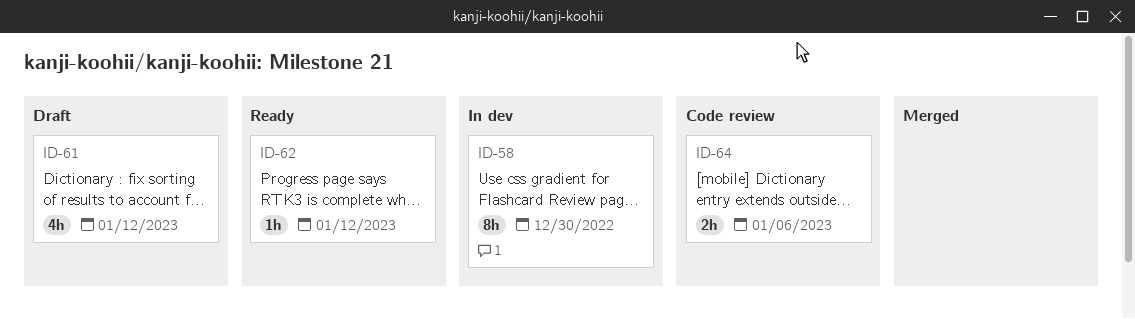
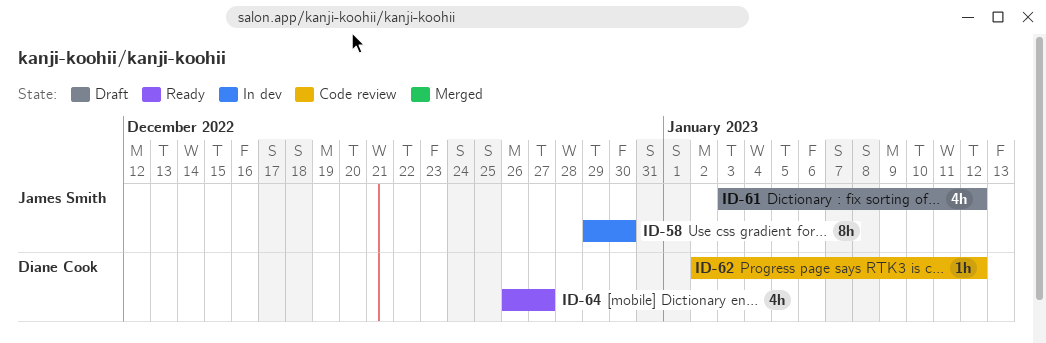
ID-62, status: Ready -> Code review
ID-64, status: Code review -> Ready
ID-64, estimate: 2h -> 4h
ID-64, due: Jan 6 -> Dec 27

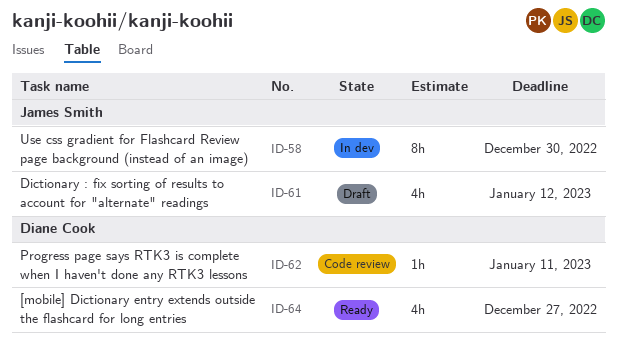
ID-62, due: Jan 12 -> Jan 11

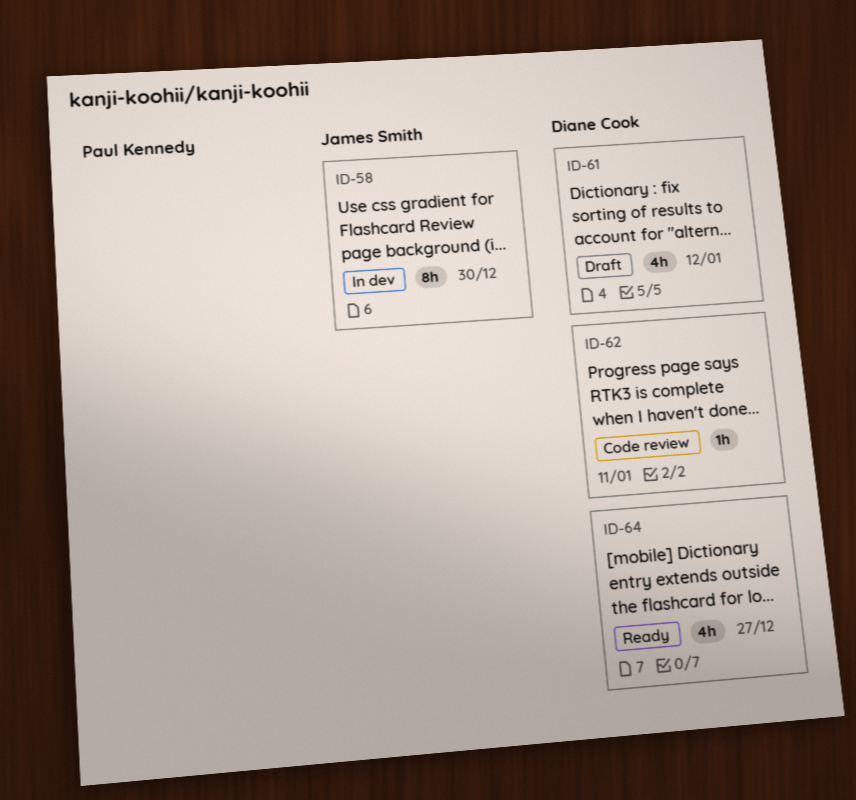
ID-61, owner: James Smith -> Diane Cook

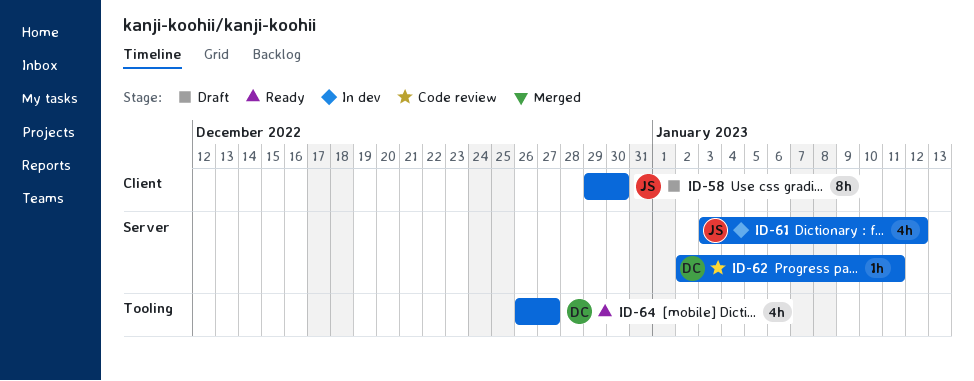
ID-58, status: In dev -> Draft
ID-61, status: Draft -> In dev
ID-61, owner: Diane Cook -> James Smith

